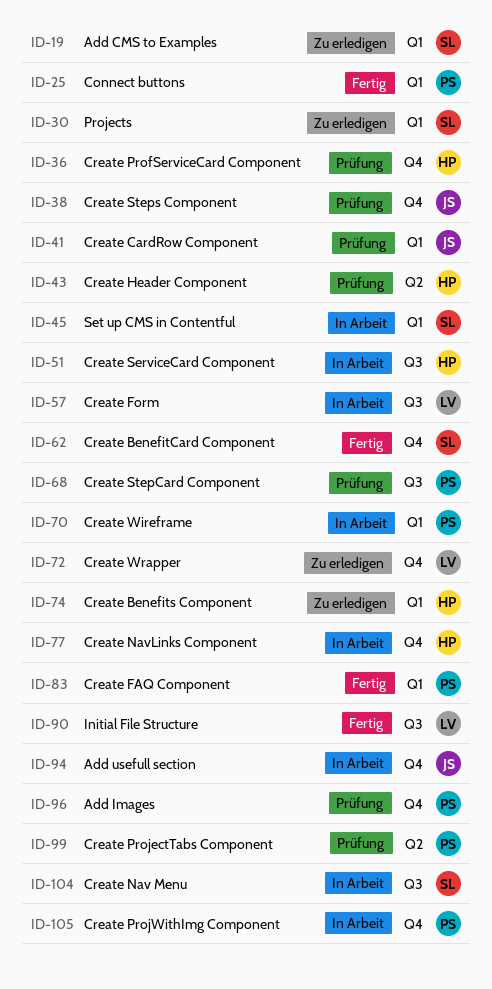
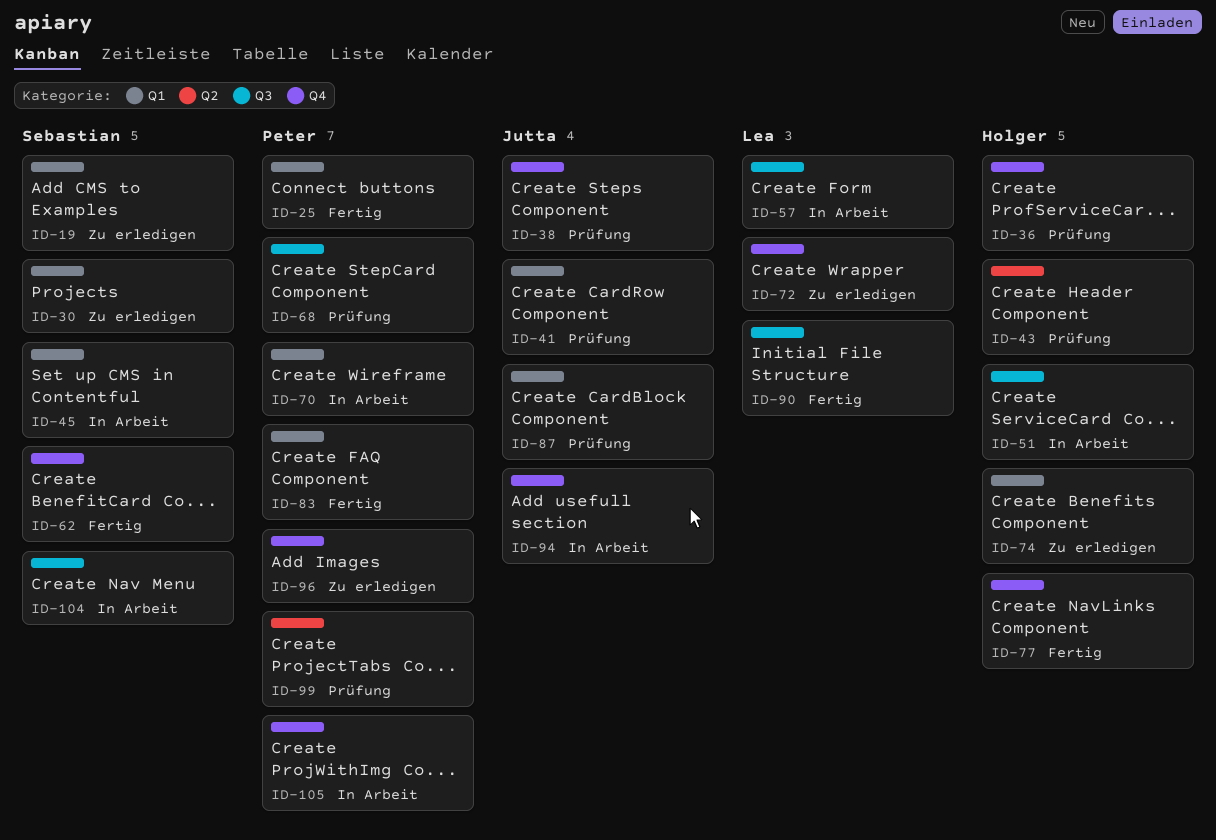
ID-77, status: In Arbeit -> Fertig
ID-87: none -> present
ID-96, status: Prüfung -> Zu erledigen

